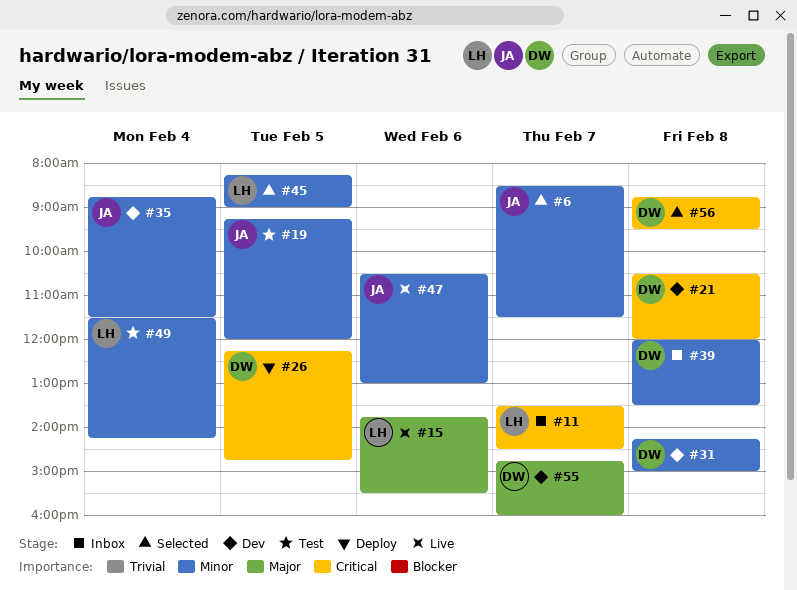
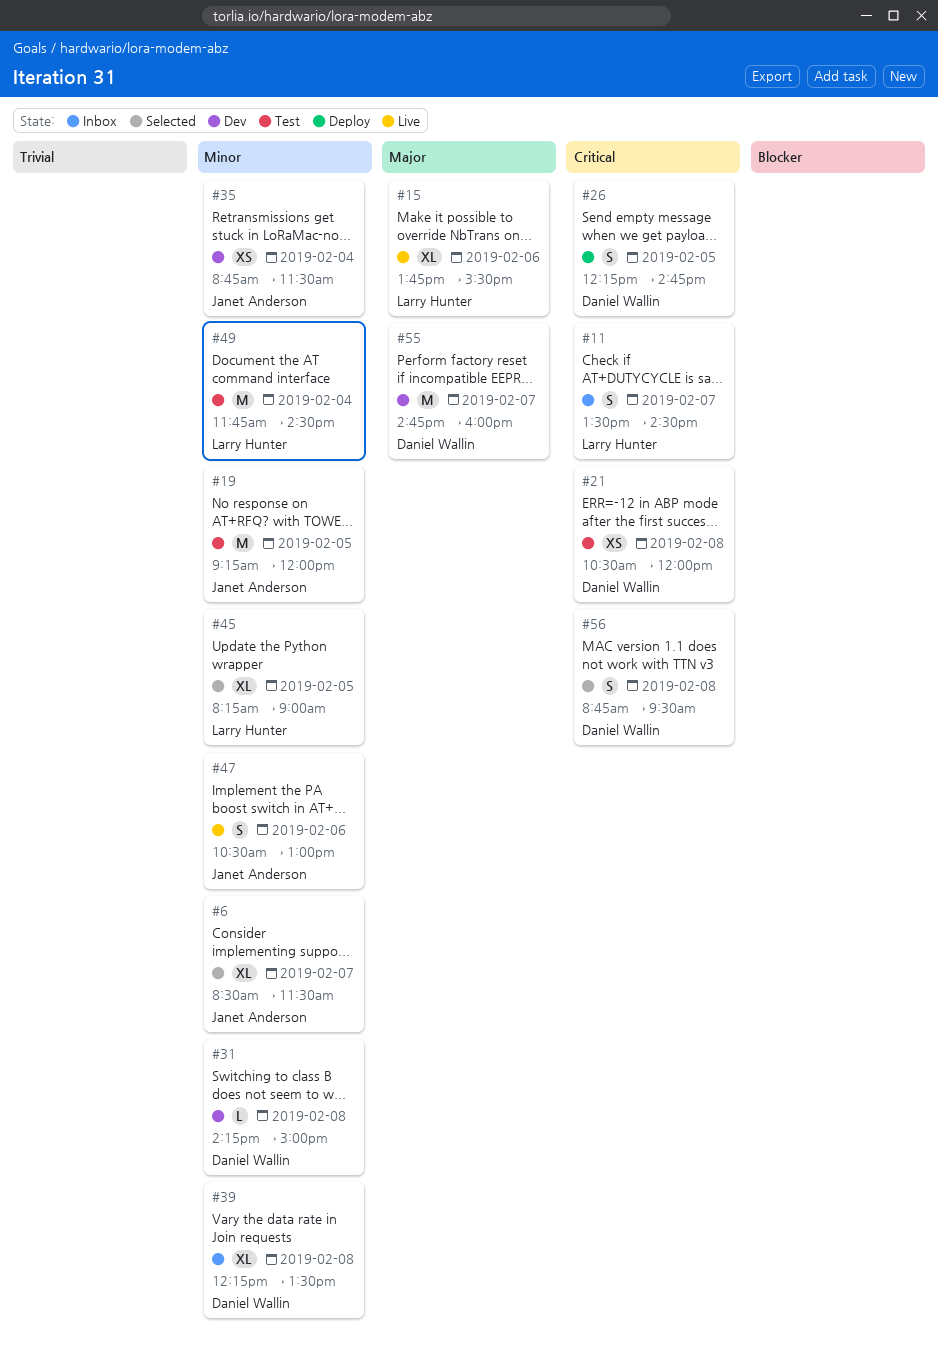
#21, status: Dev -> Test
#39, begins: 12:00 -> 12:15
#49, begins: 11:30 -> 11:45
#49, ends: 14:15 -> 14:30

